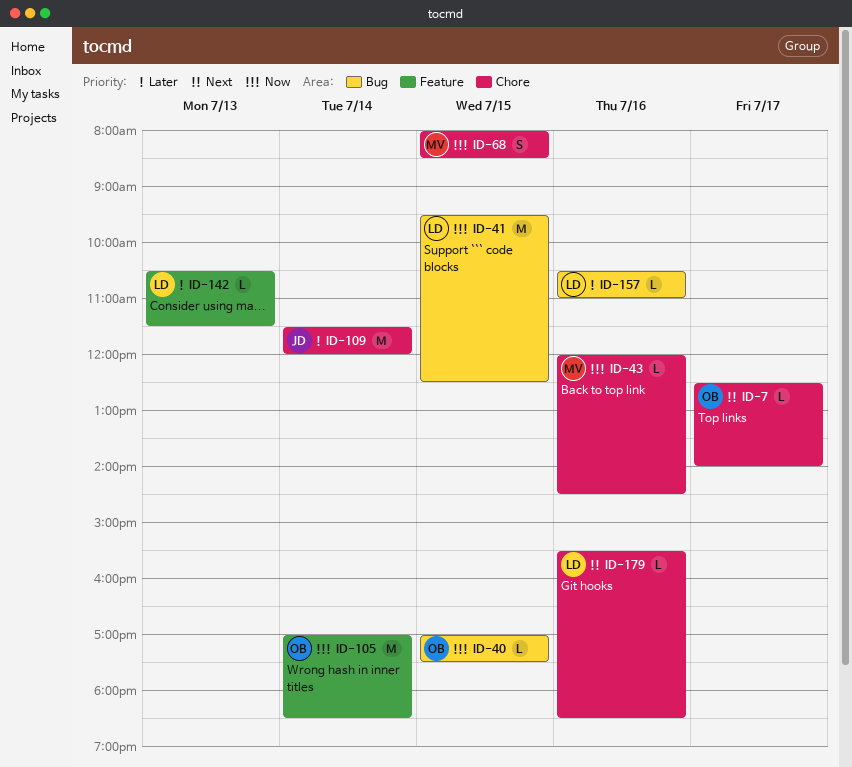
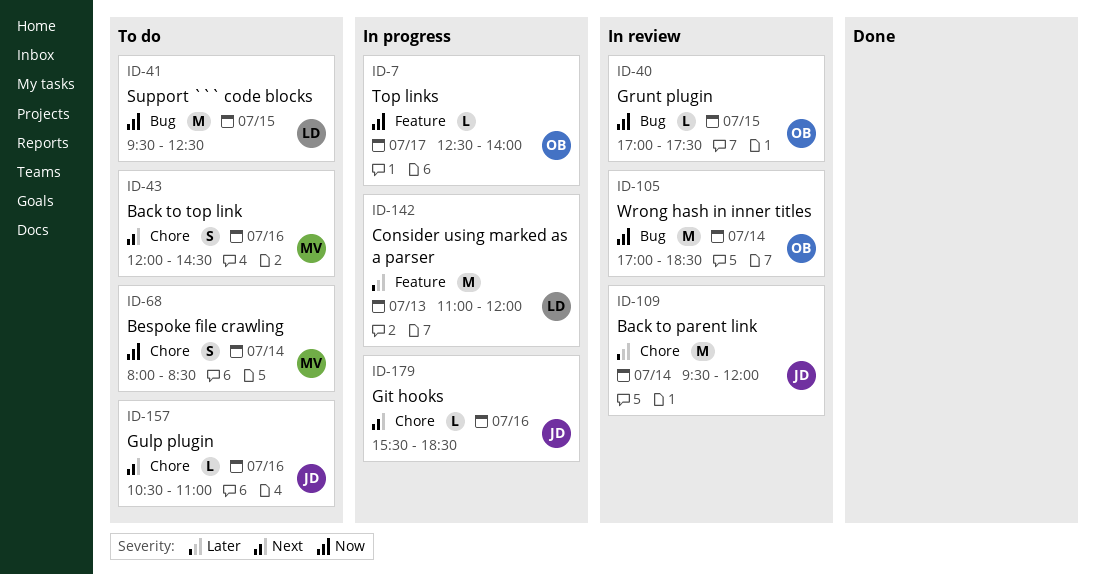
ID-7, priority: Next -> Now
ID-7, label: Chore -> Feature
ID-43, priority: Now -> Next
ID-43, estimate: L -> S
ID-68, day: Jul 15 -> Jul 14
ID-105, label: Feature -> Bug
ID-109, begins: 11:30 -> 09:30
ID-142, estimate: L -> M
ID-142, begins: 10:30 -> 11:00
ID-142, ends: 11:30 -> 12:00
ID-157, owner: LD -> JD
ID-157, priority: Later -> Next
ID-157, label: Bug -> Chore
ID-179, owner: LD -> JD

